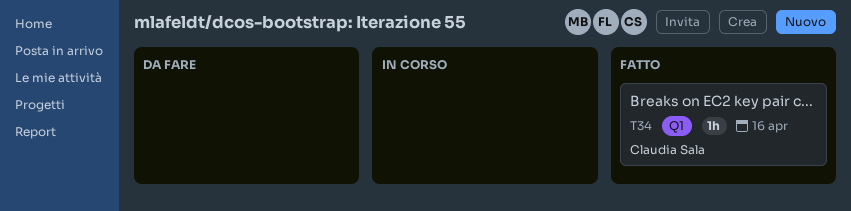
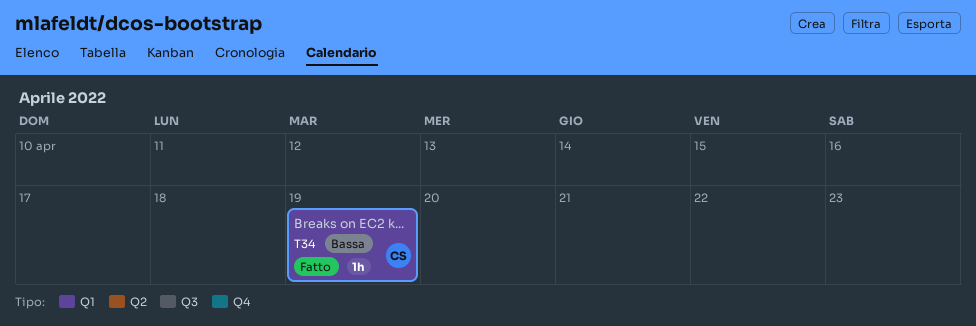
T34, due: Apr 16 -> Apr 19

